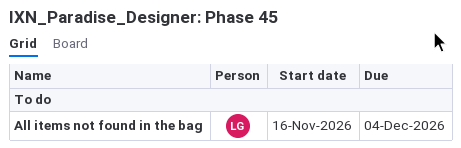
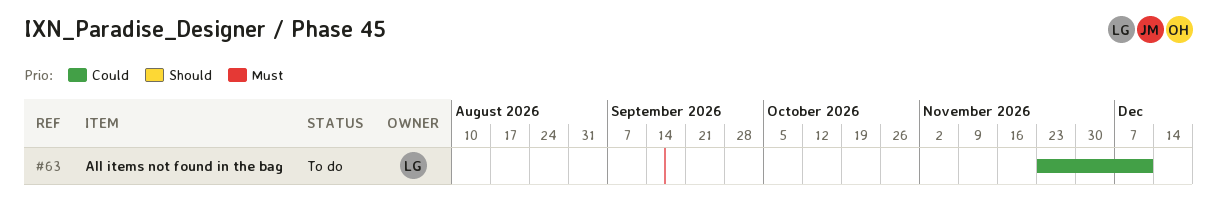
All items not found in the bag, start: Nov 16 -> Nov 23
All items not found in the bag, due: Dec 4 -> Dec 11

